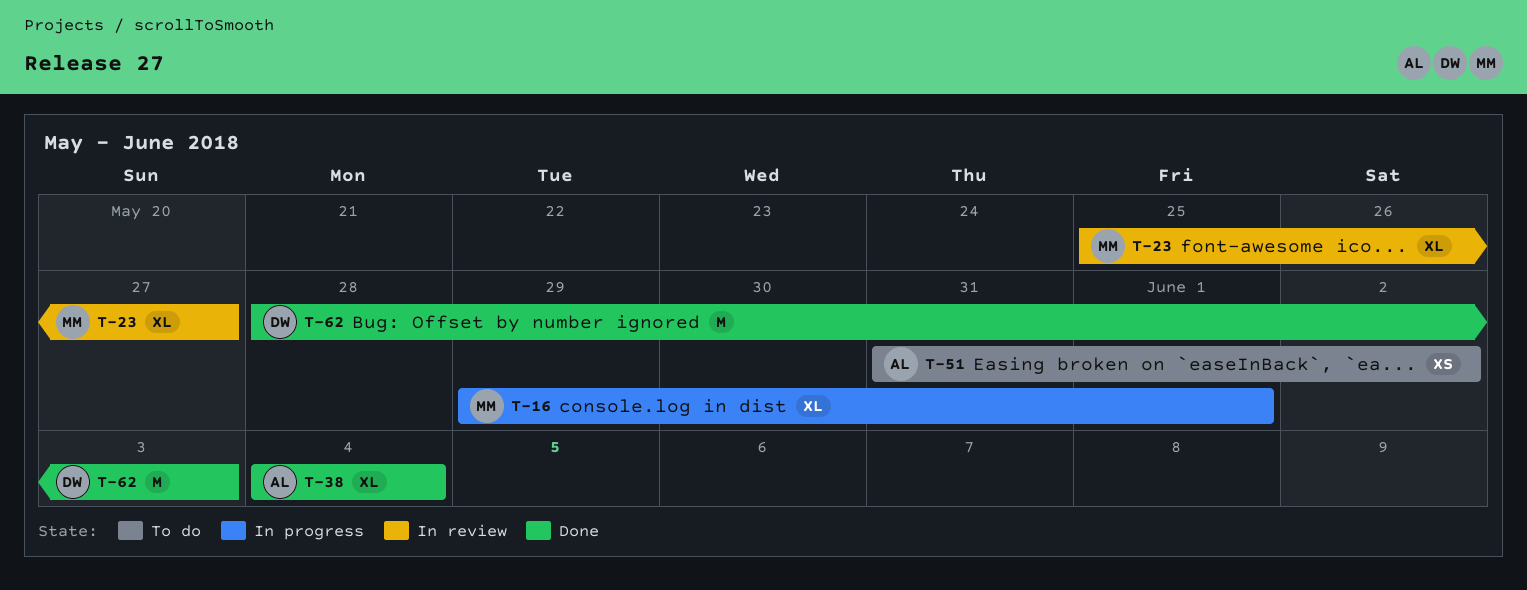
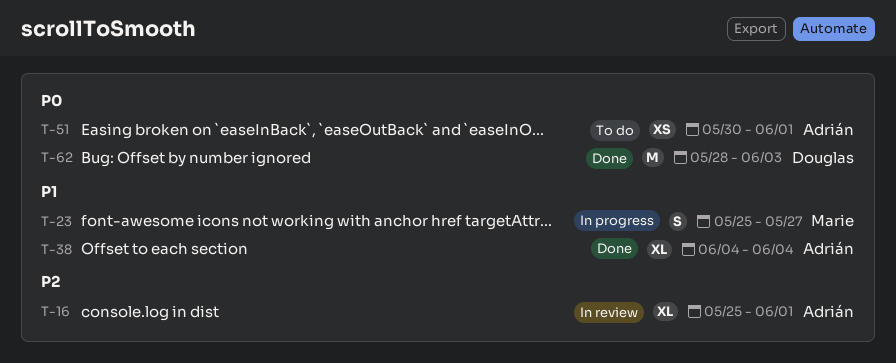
T-16, status: In progress -> In review
T-16, owner: Marie -> Adrián
T-16, start: May 29 -> May 25
T-23, status: In review -> In progress
T-23, estimate: XL -> S
T-51, start: May 31 -> May 30
T-51, due: Jun 2 -> Jun 1

